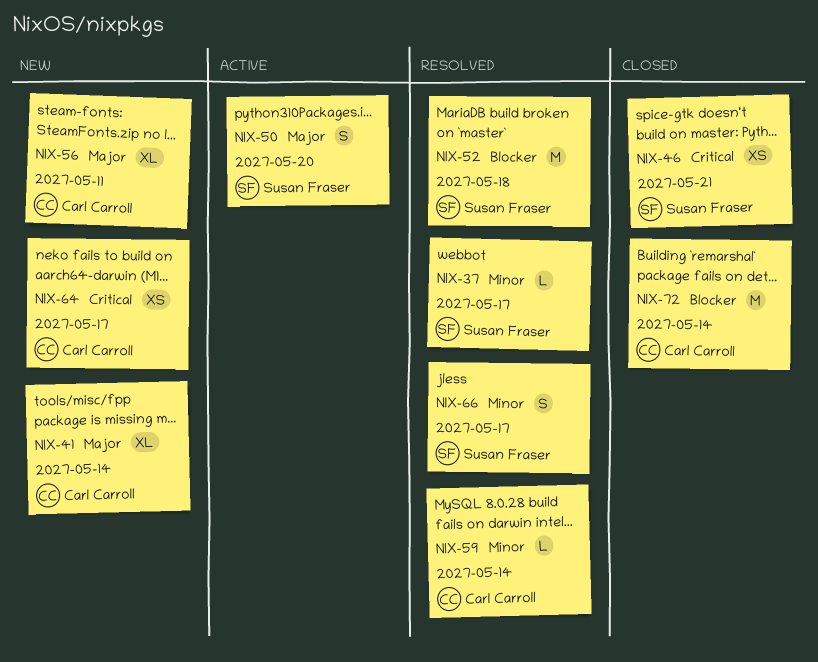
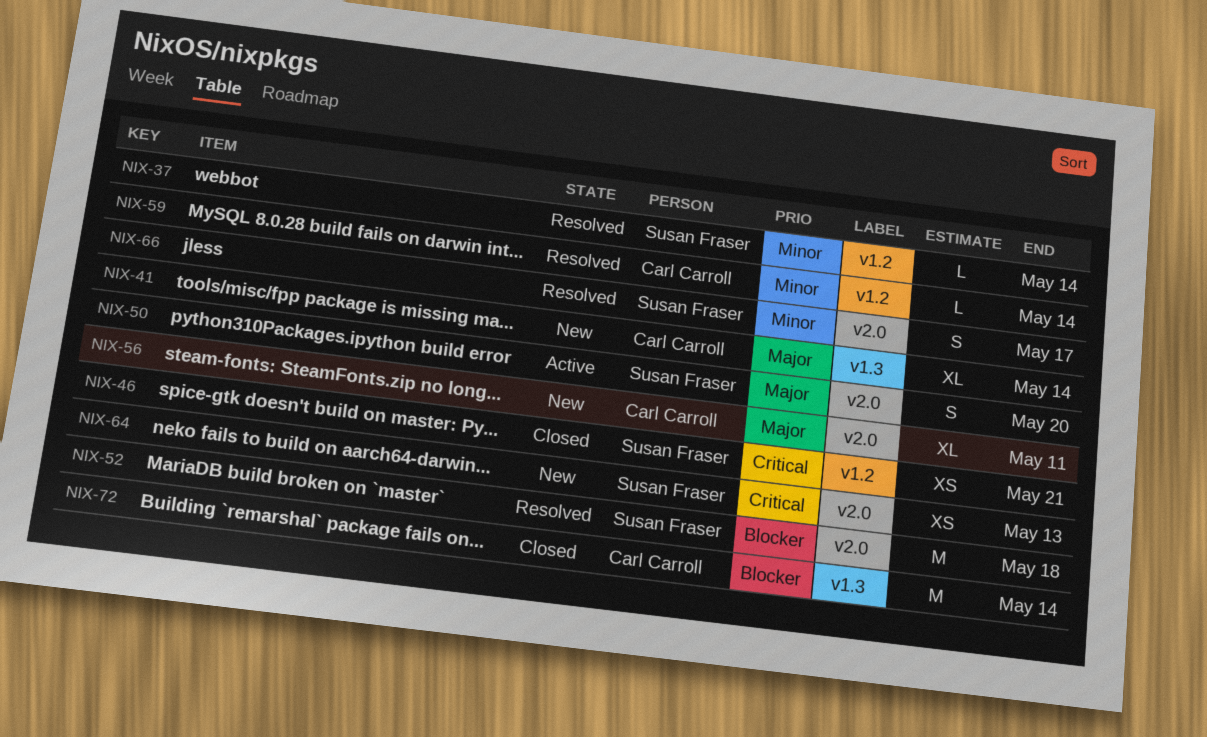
NIX-37, due: May 17 -> May 14
NIX-64, owner: Carl Carroll -> Susan Fraser
NIX-64, due: May 17 -> May 13

